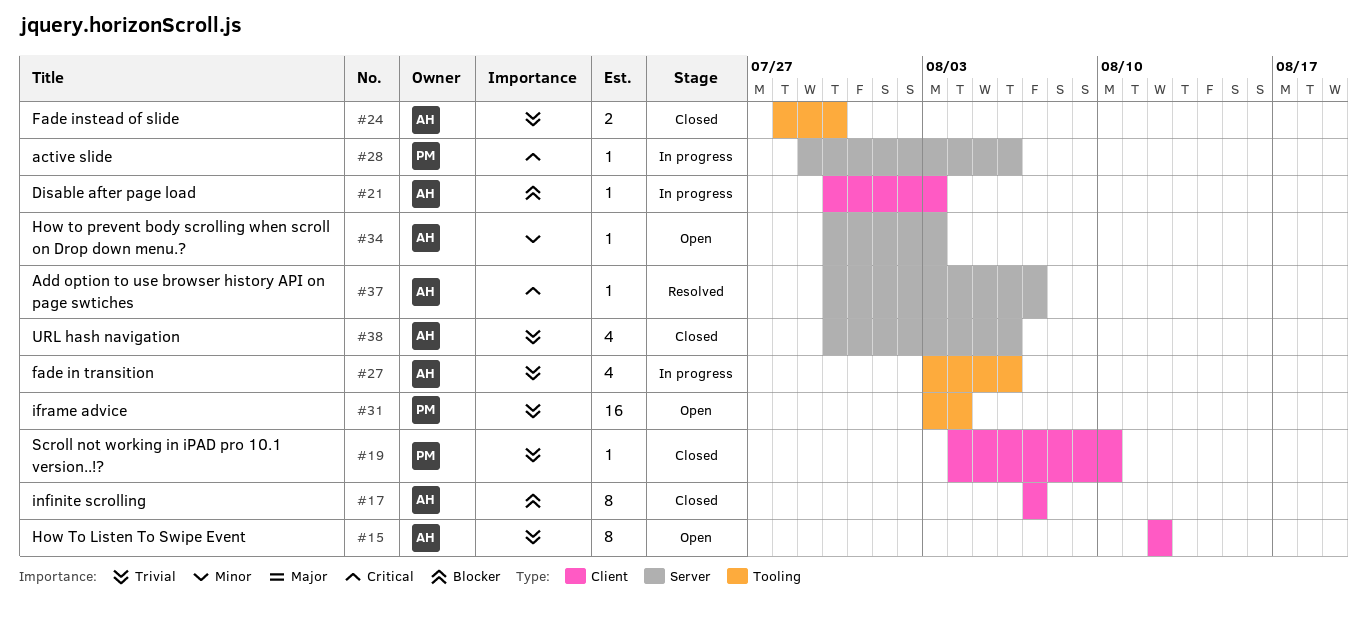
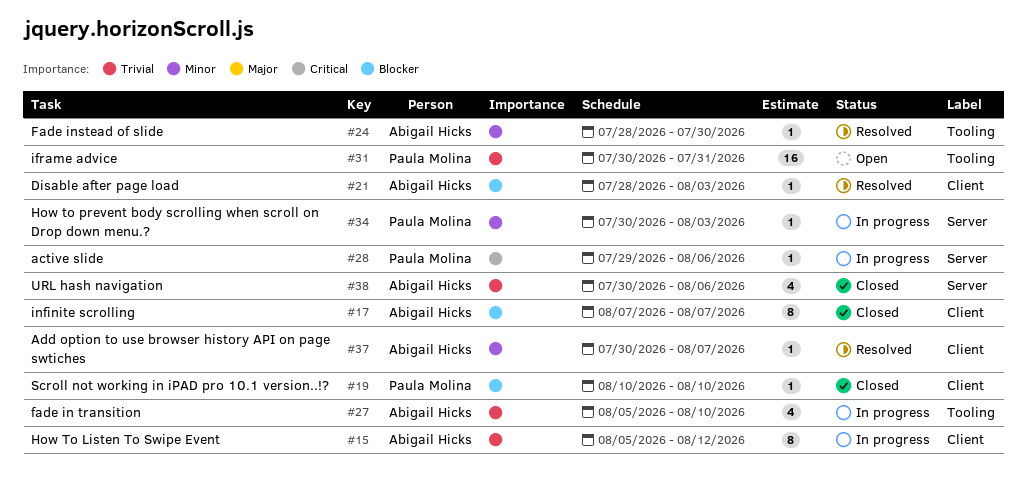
#15, status: Open -> In progress
#15, start: Aug 12 -> Aug 5
#19, priority: Trivial -> Blocker
#19, start: Aug 4 -> Aug 10
#21, status: In progress -> Resolved
#21, start: Jul 30 -> Jul 28
#24, status: Closed -> Resolved
#24, priority: Trivial -> Minor
#24, estimate: 2 -> 1
#27, start: Aug 3 -> Aug 5
#27, due: Aug 6 -> Aug 10
#31, start: Aug 3 -> Jul 30
#31, due: Aug 4 -> Jul 31
#34, status: Open -> In progress
#34, owner: Abigail Hicks -> Paula Molina
#37, priority: Critical -> Minor
#37, label: Server -> Client

